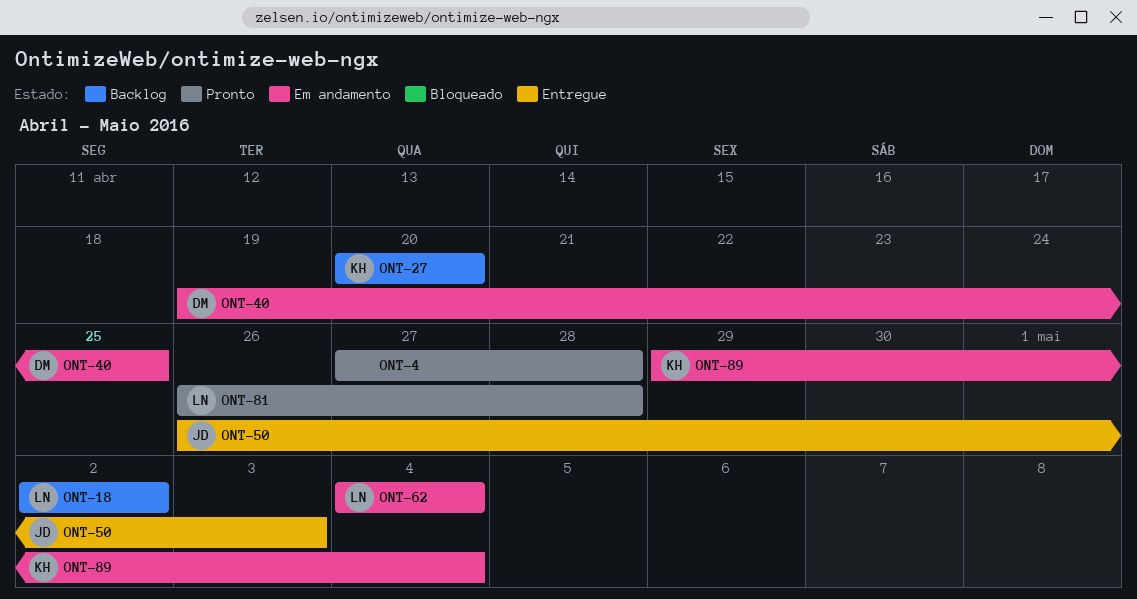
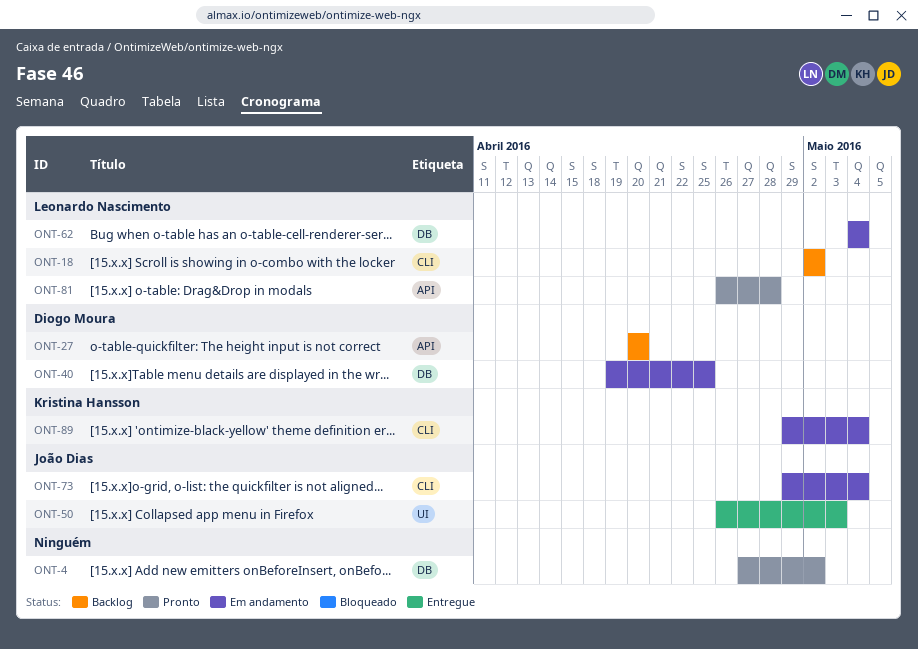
ONT-4, due: Apr 28 -> May 2
ONT-27, owner: Kristina Hansson -> Diogo Moura
ONT-73: none -> present

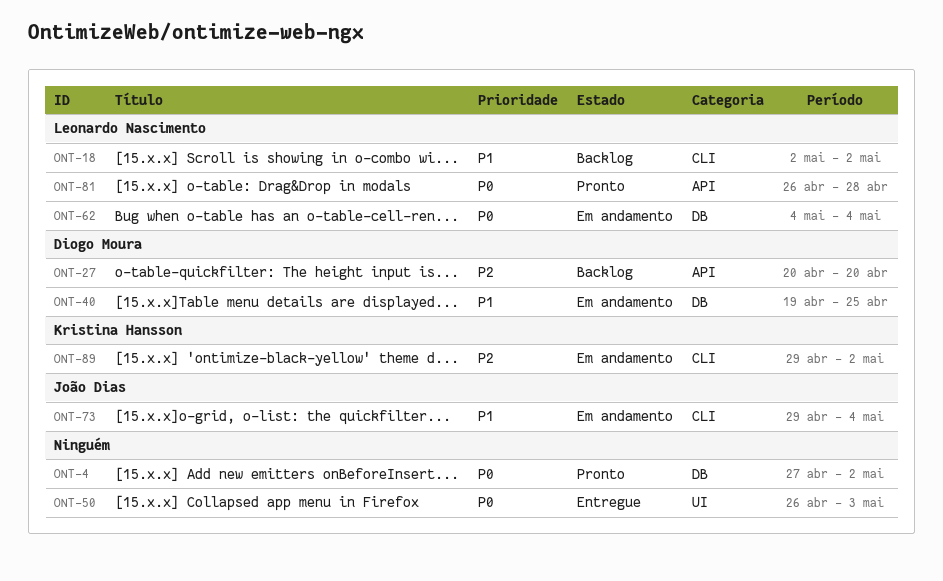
ONT-50, owner: João Dias -> none
ONT-89, due: May 4 -> May 2

